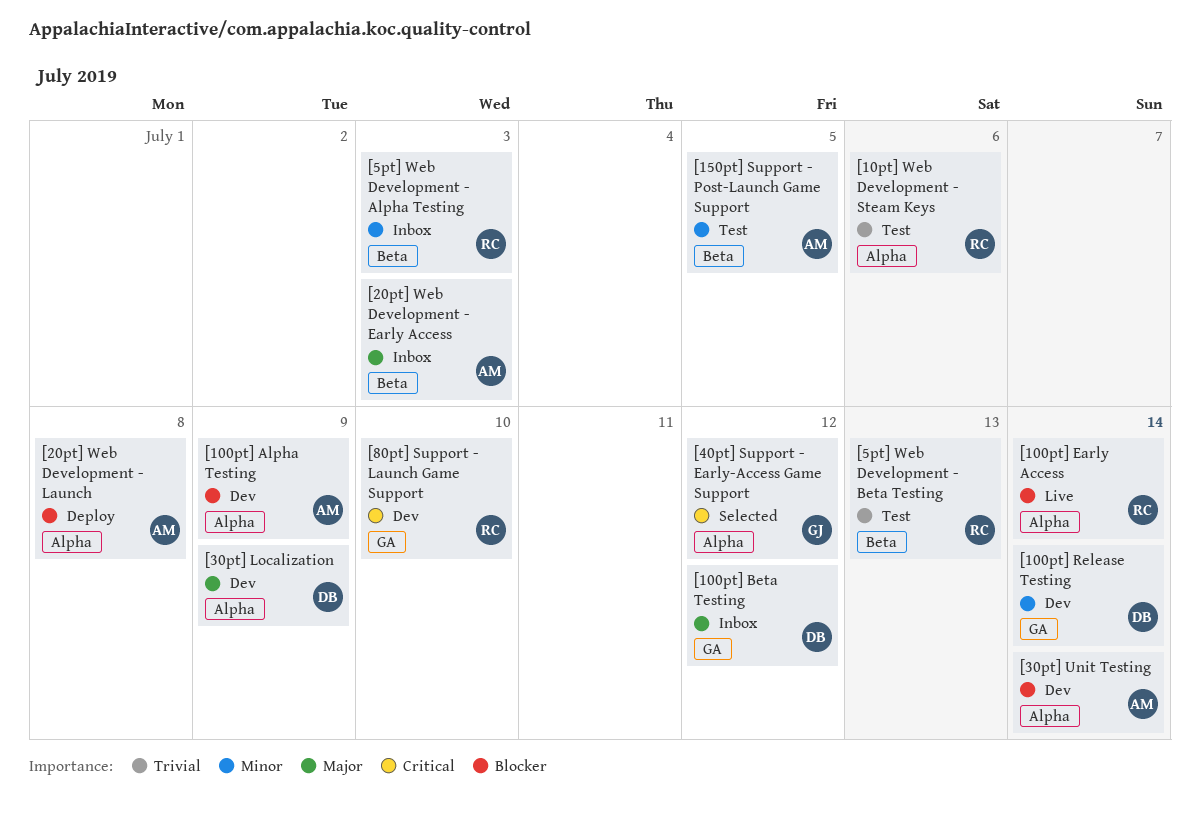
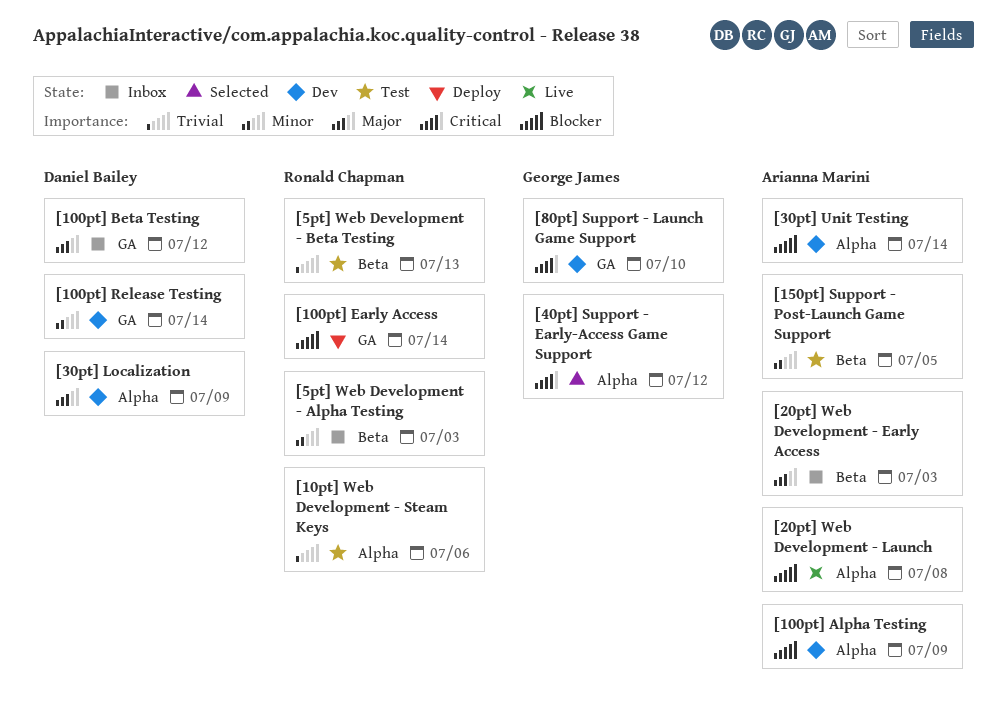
[100pt] Early Access, status: Live -> Deploy
[100pt] Early Access, label: Alpha -> GA
[20pt] Web Development - Launch, status: Deploy -> Live
[80pt] Support - Launch Game Support, owner: Ronald Chapman -> George James

